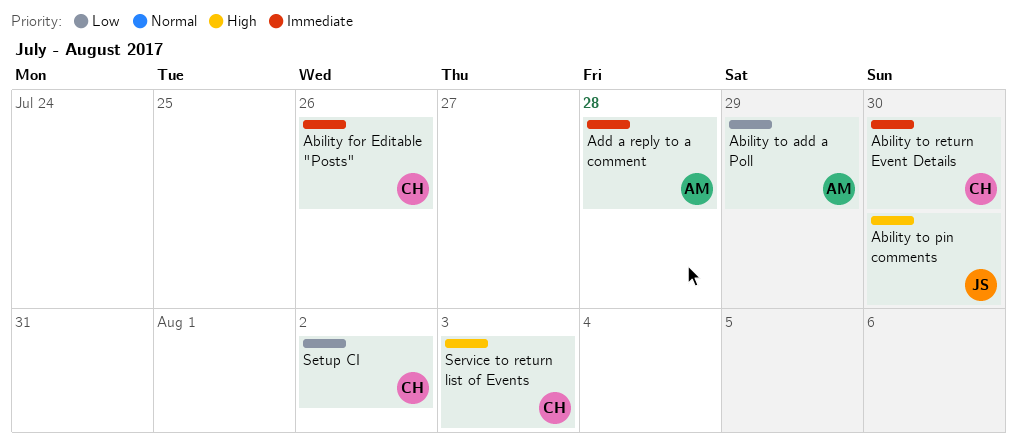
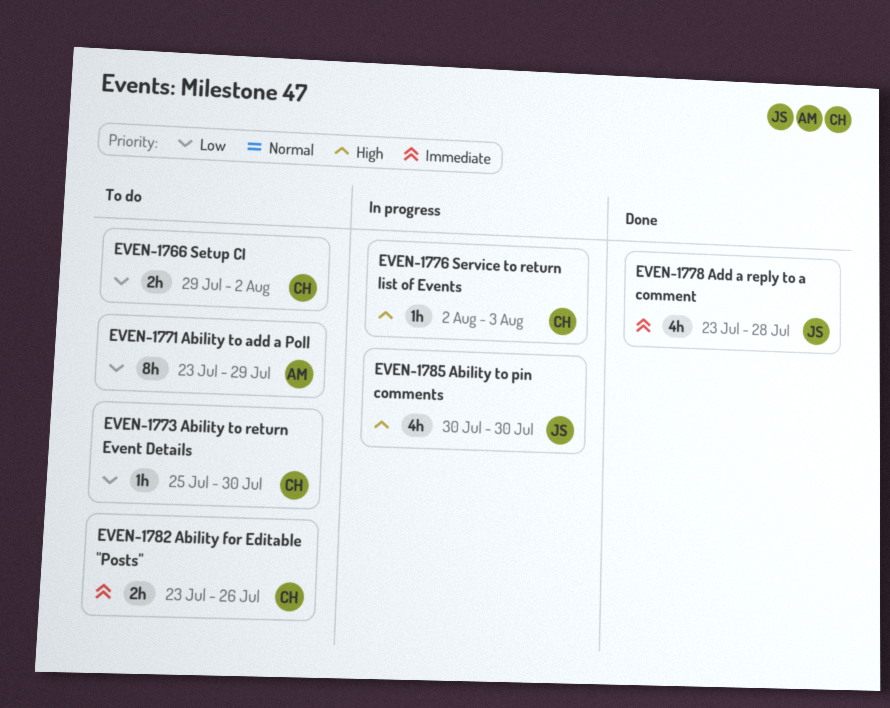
Ability to return Event Details, priority: Immediate -> Low
Add a reply to a comment, owner: AM -> JS

